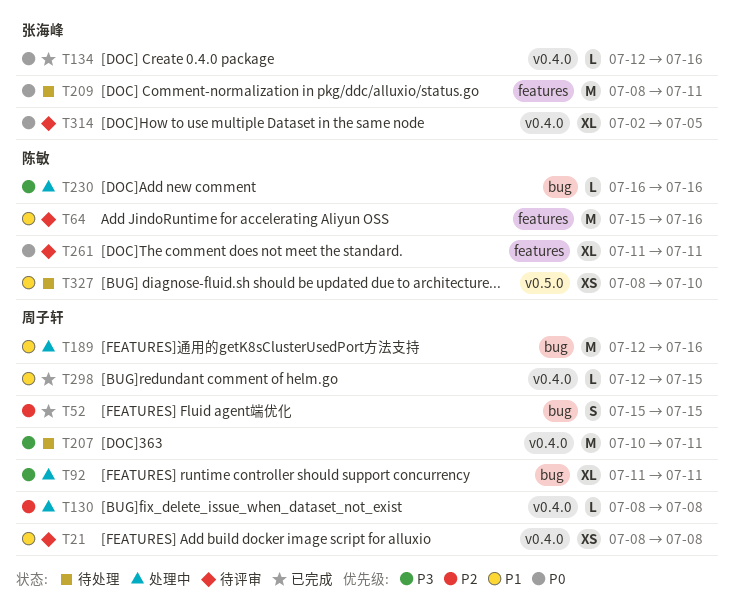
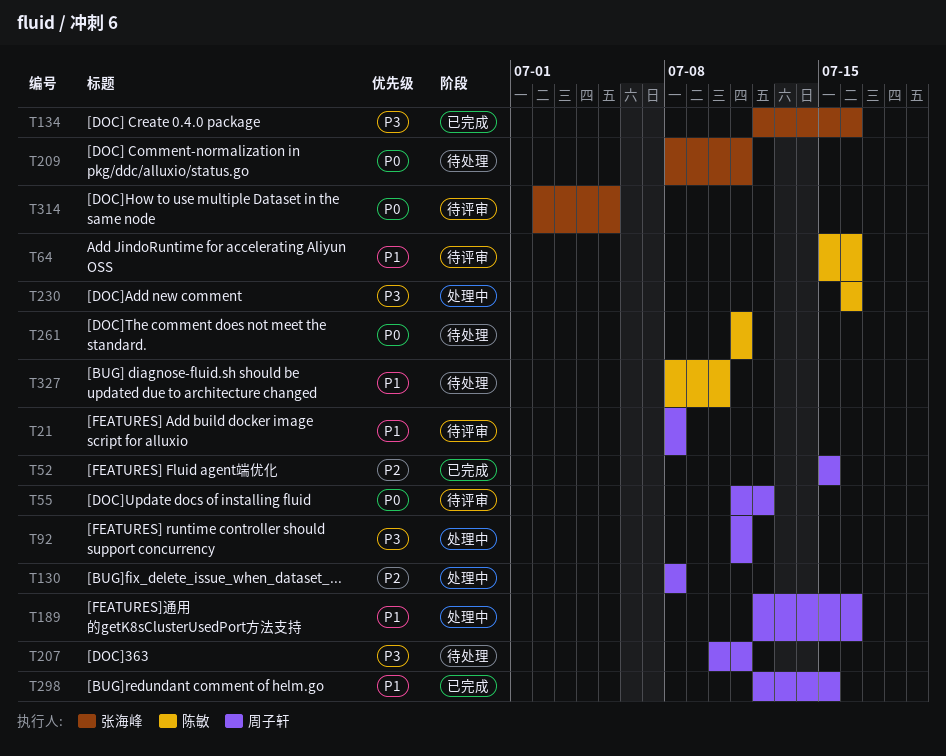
T55: none -> present
T134, priority: P0 -> P3
T261, status: 待评审 -> 待处理

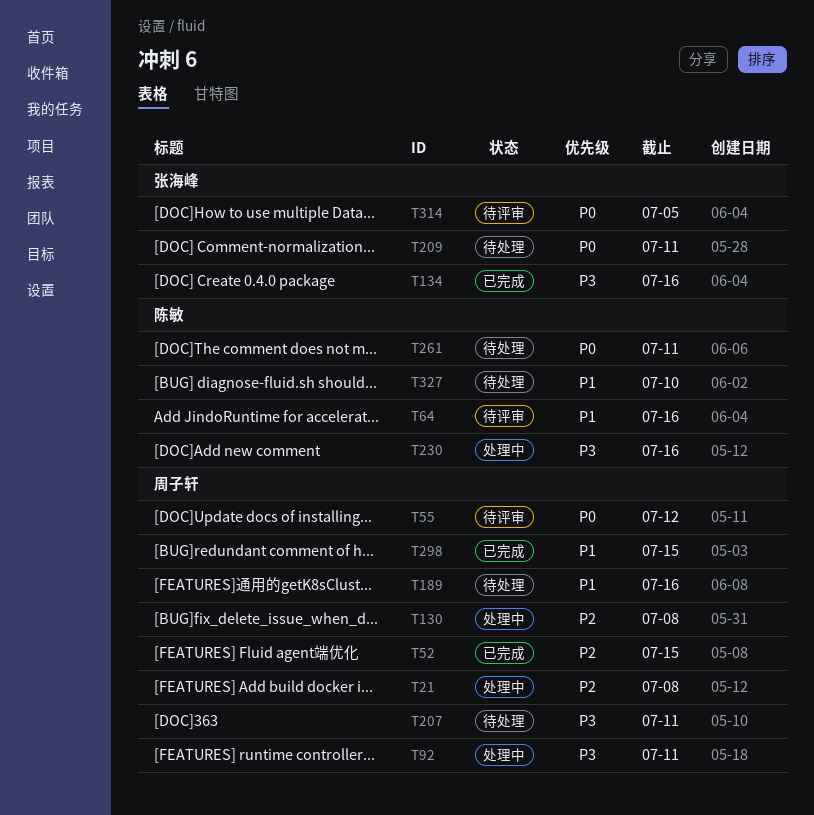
T21, status: 待评审 -> 处理中
T21, priority: P1 -> P2
T189, status: 处理中 -> 待处理

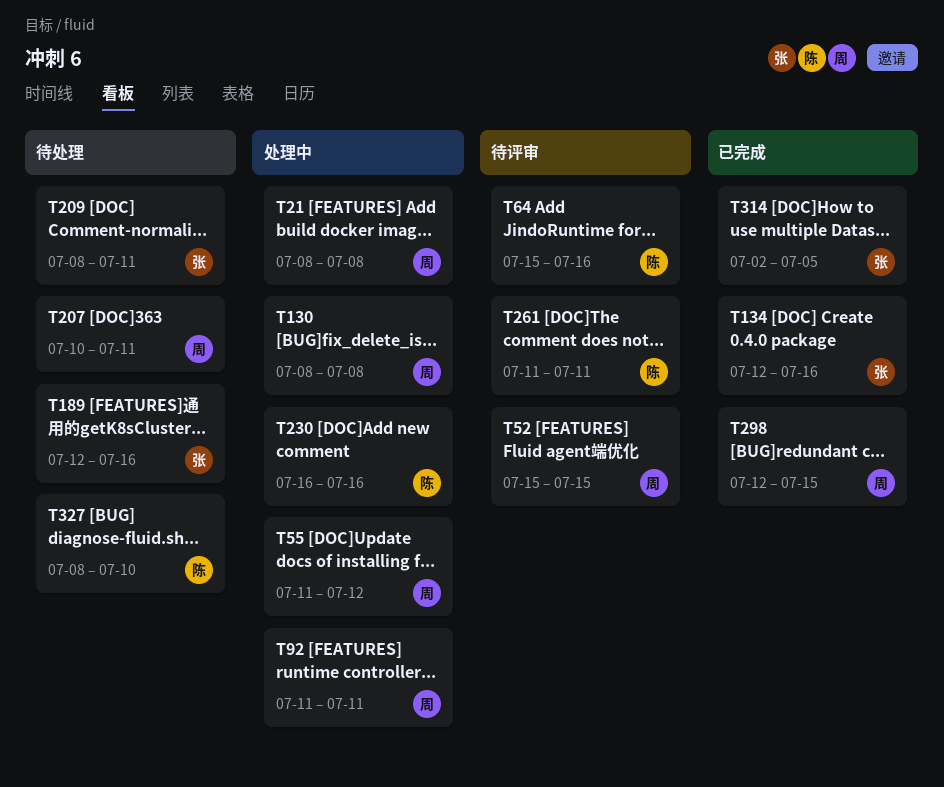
T52, status: 已完成 -> 待评审
T55, status: 待评审 -> 处理中
T189, owner: 周子轩 -> 张海峰
T261, status: 待处理 -> 待评审
T314, status: 待评审 -> 已完成

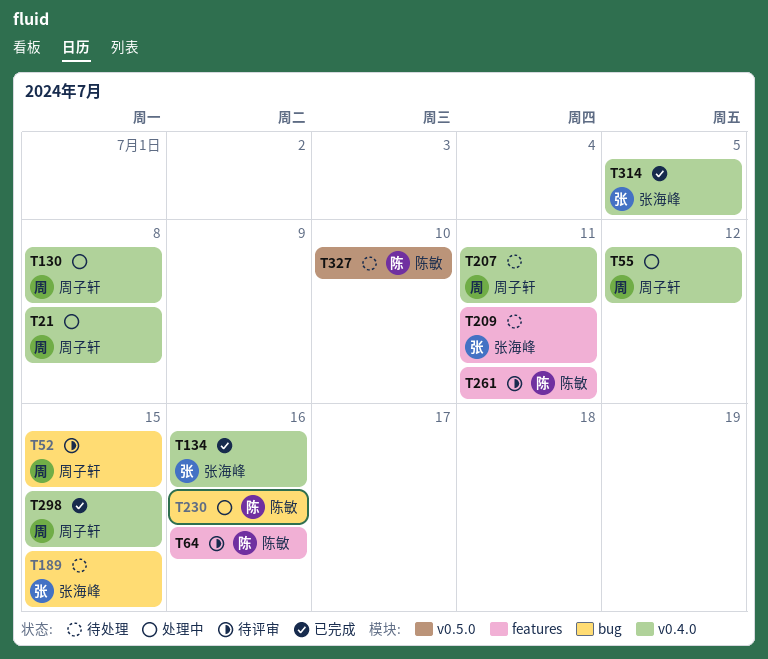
T92: present -> none
T189, due: Jul 16 -> Jul 15

